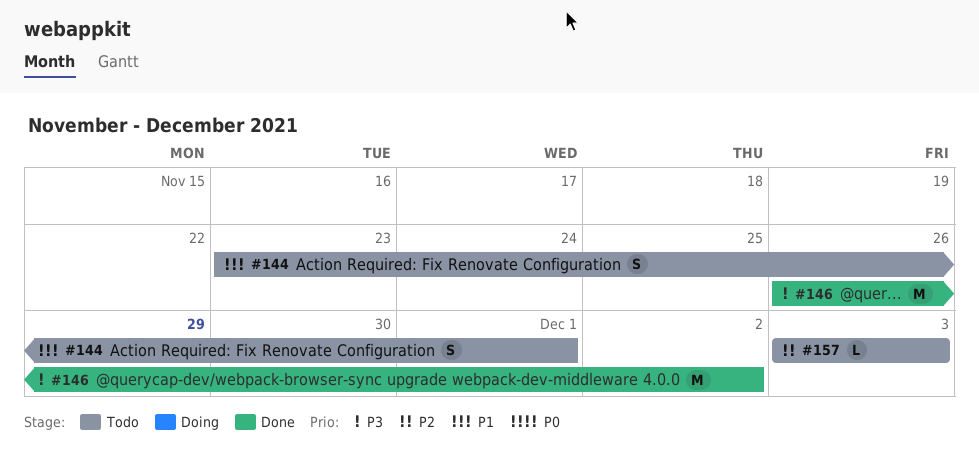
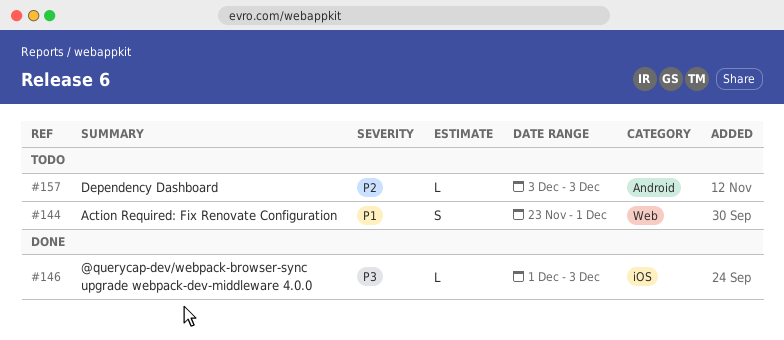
#146, estimate: M -> L
#146, start: Nov 26 -> Dec 1
#146, due: Dec 2 -> Dec 3

